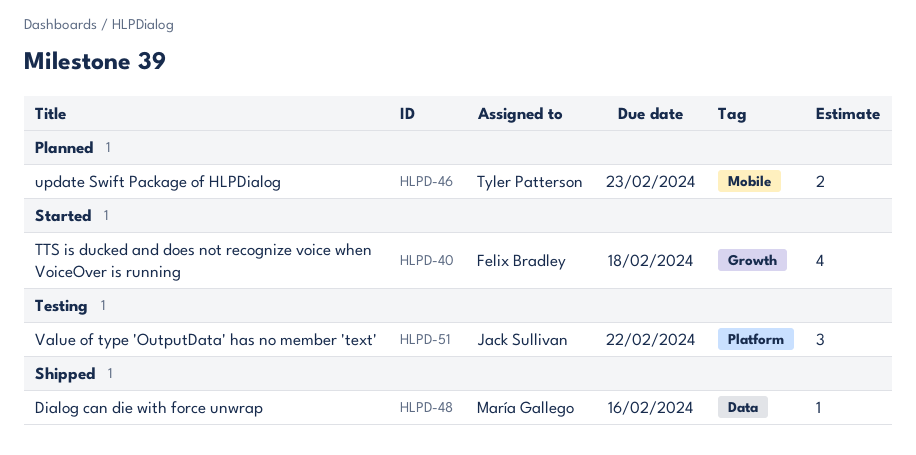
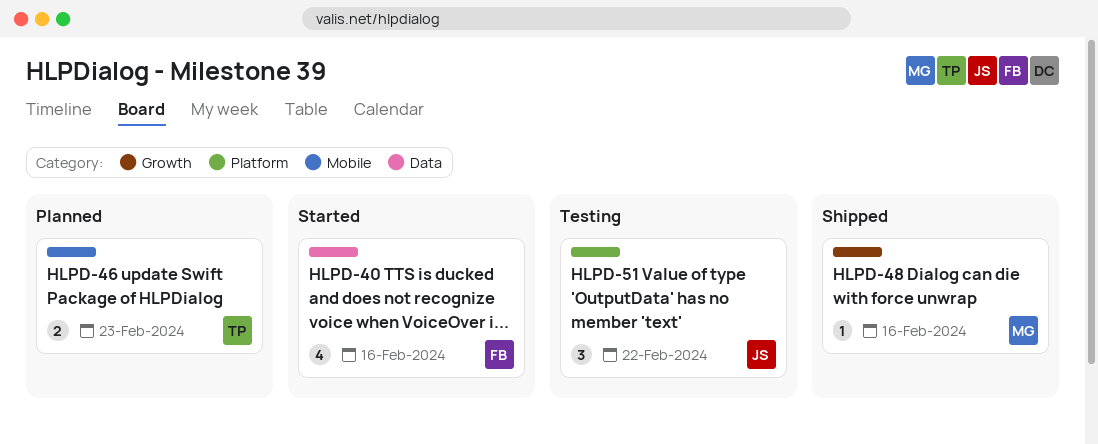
HLPD-40, label: Growth -> Data
HLPD-40, due: Feb 18 -> Feb 16
HLPD-48, label: Data -> Growth

